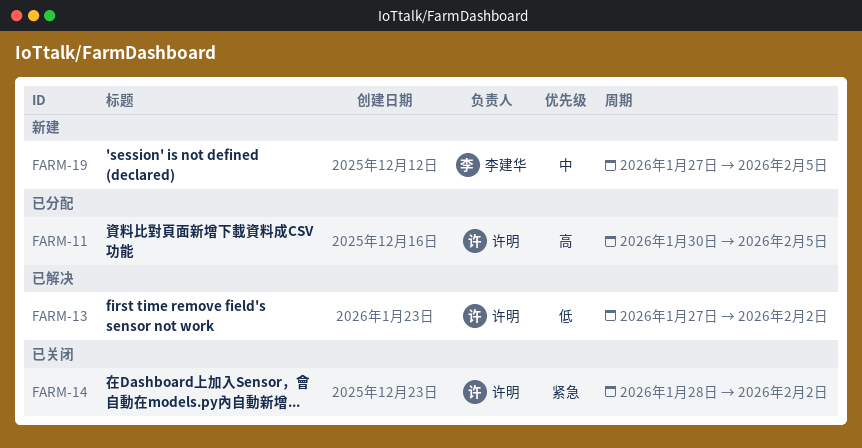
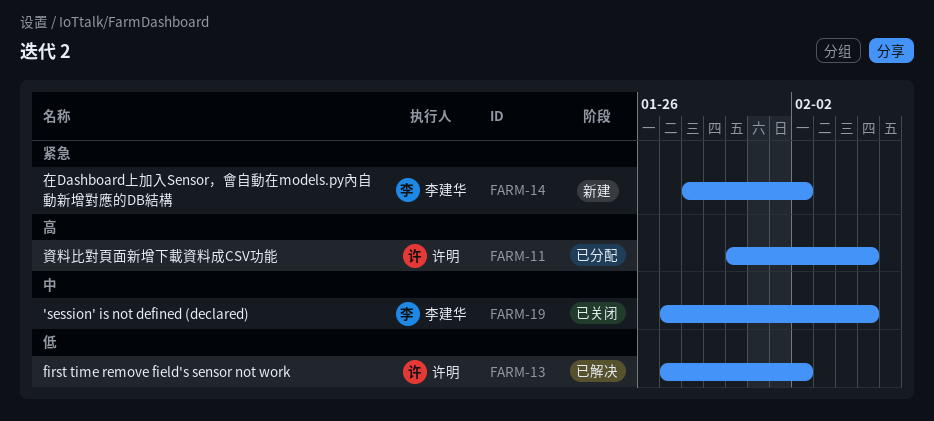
FARM-14, status: 已关闭 -> 新建
FARM-14, owner: 许明 -> 李建华
FARM-19, status: 新建 -> 已关闭

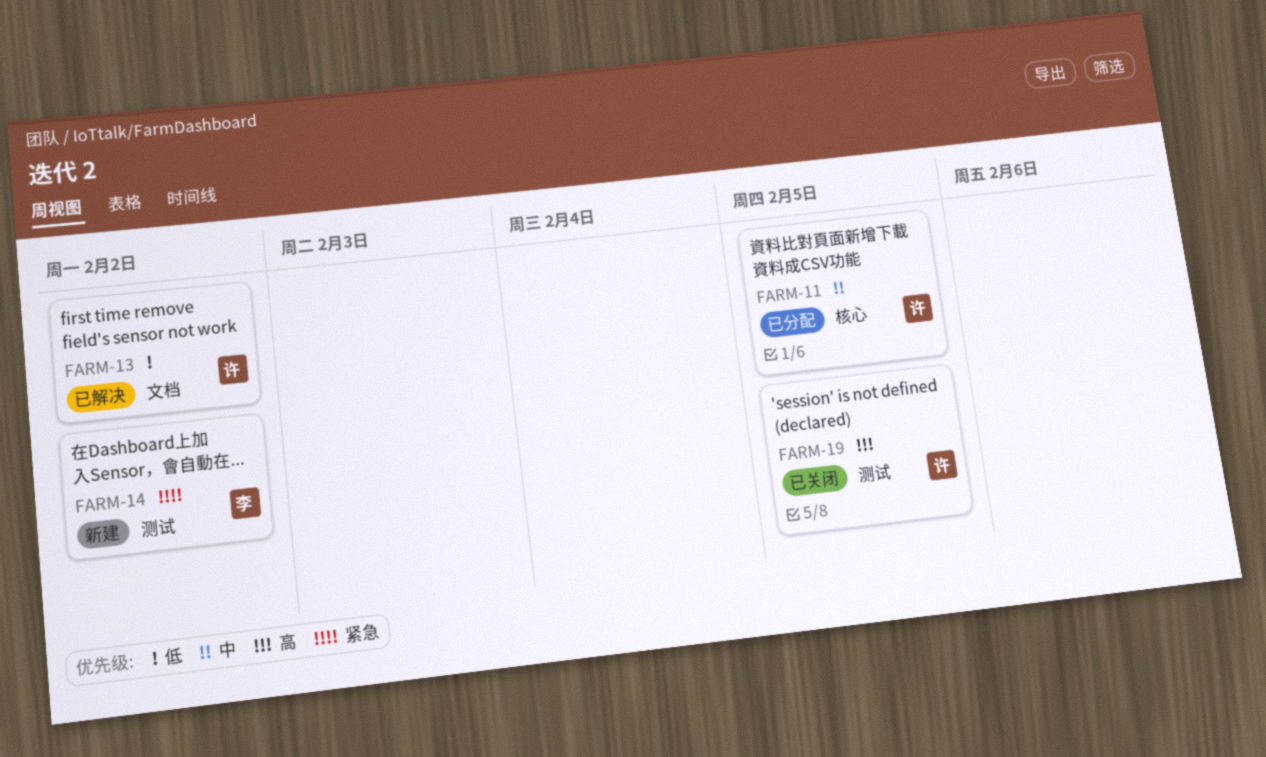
FARM-11, priority: 高 -> 中
FARM-19, owner: 李建华 -> 许明
FARM-19, priority: 中 -> 高

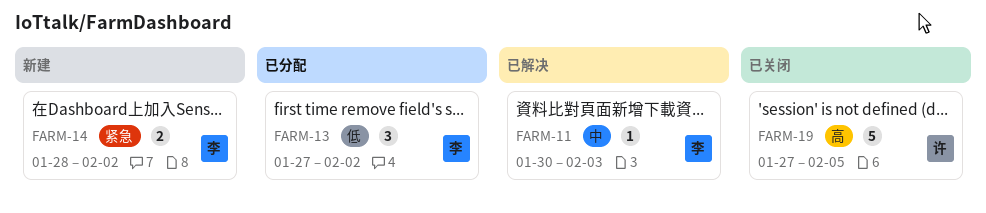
FARM-11, status: 已分配 -> 已解决
FARM-11, owner: 许 -> 李
FARM-11, due: Feb 5 -> Feb 3
FARM-13, status: 已解决 -> 已分配
FARM-13, owner: 许 -> 李

